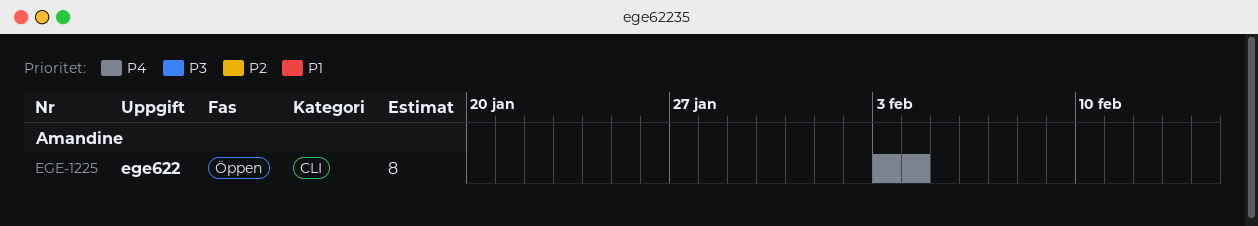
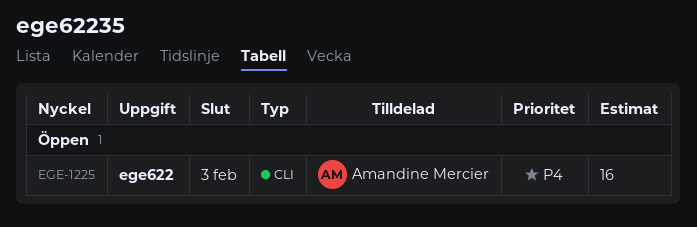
EGE-1225, estimate: 8 -> 16
EGE-1225, due: Feb 4 -> Feb 3

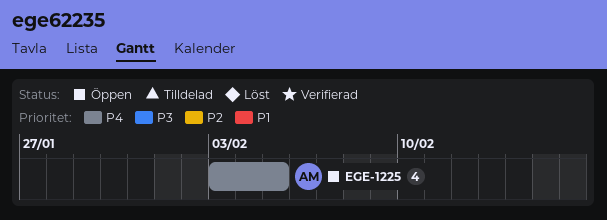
EGE-1225, estimate: 16 -> 4
EGE-1225, due: Feb 3 -> Feb 5

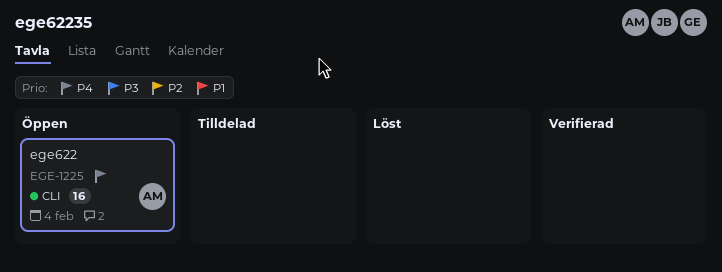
EGE-1225, estimate: 4 -> 16
EGE-1225, due: Feb 5 -> Feb 4

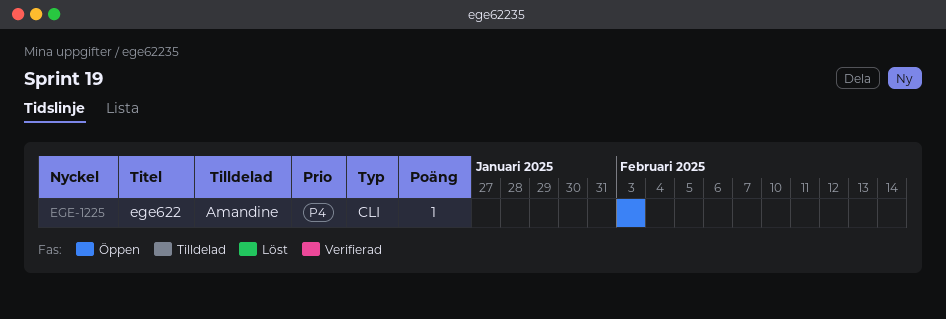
EGE-1225, estimate: 16 -> 1
EGE-1225, due: Feb 4 -> Feb 3

